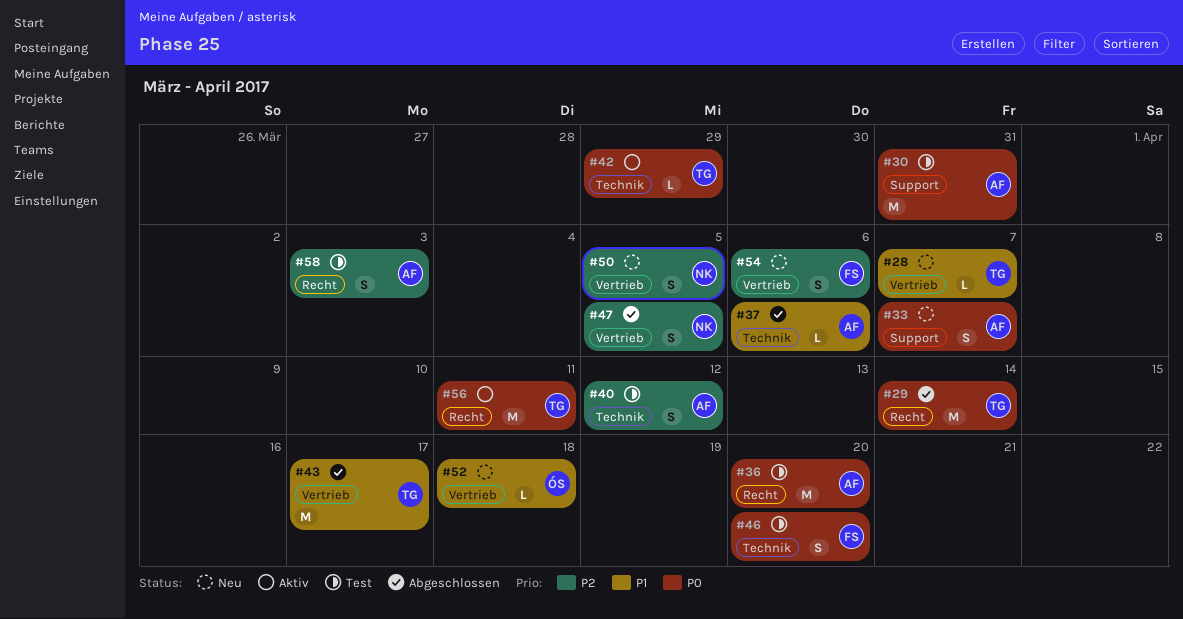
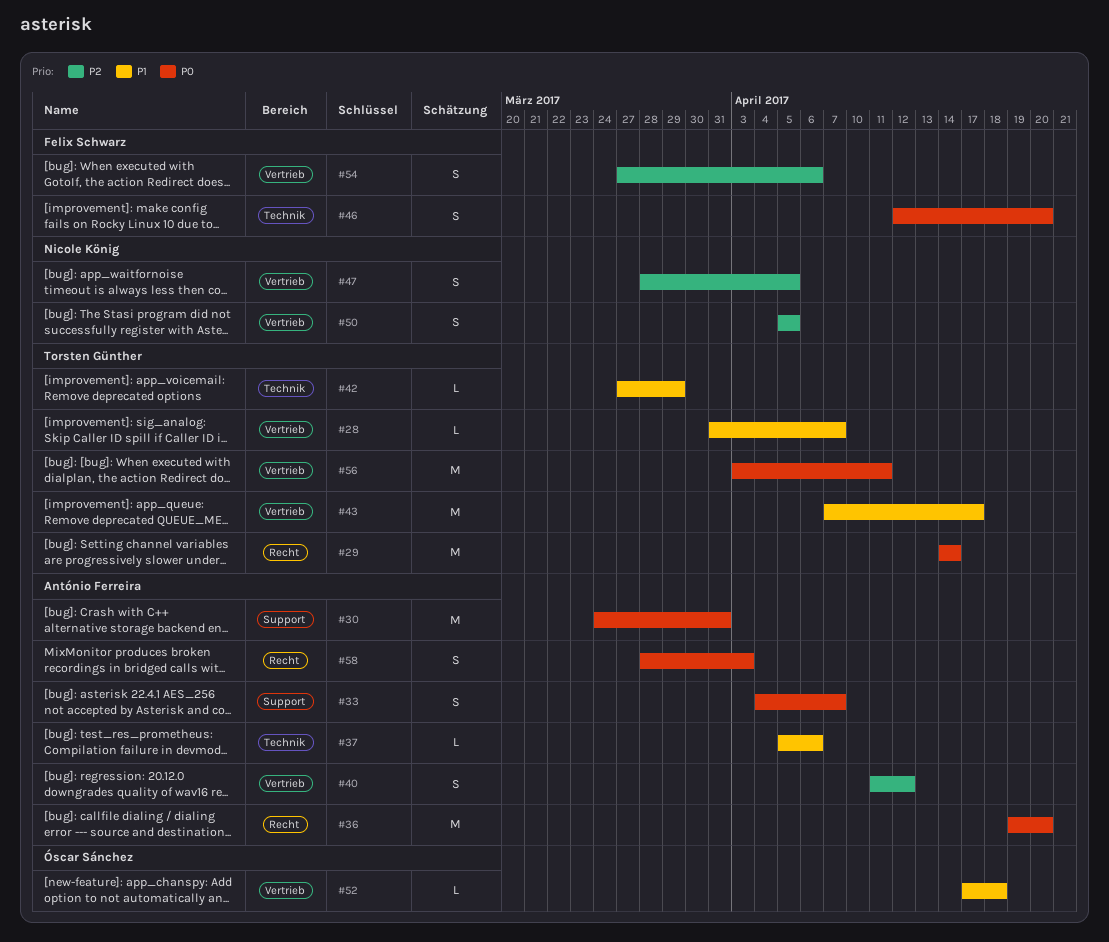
#40, label: Technik -> Vertrieb
#42, priority: P0 -> P1
#56, label: Recht -> Vertrieb
#58, priority: P2 -> P0

